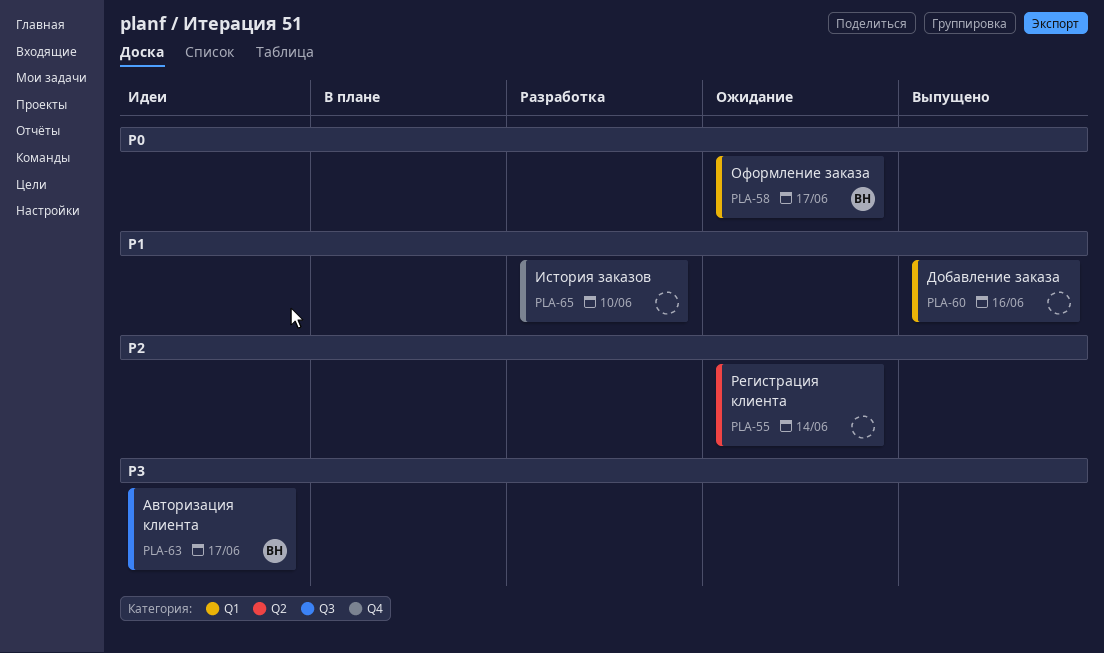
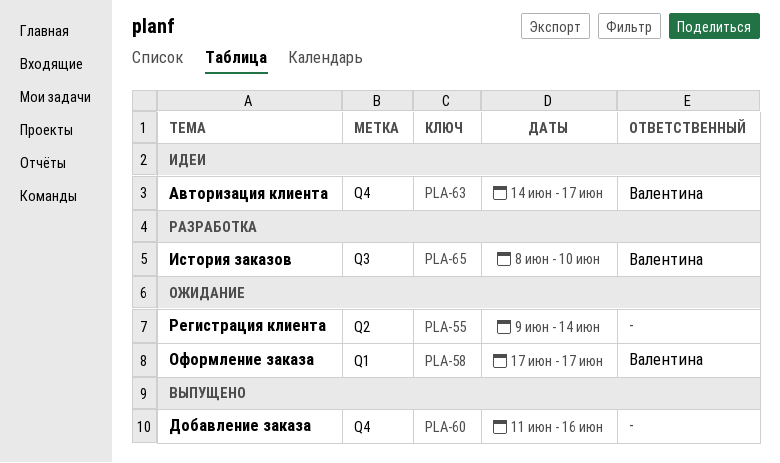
PLA-60, label: Q1 -> Q4
PLA-63, label: Q3 -> Q4
PLA-65, owner: none -> Валентина
PLA-65, label: Q4 -> Q3

